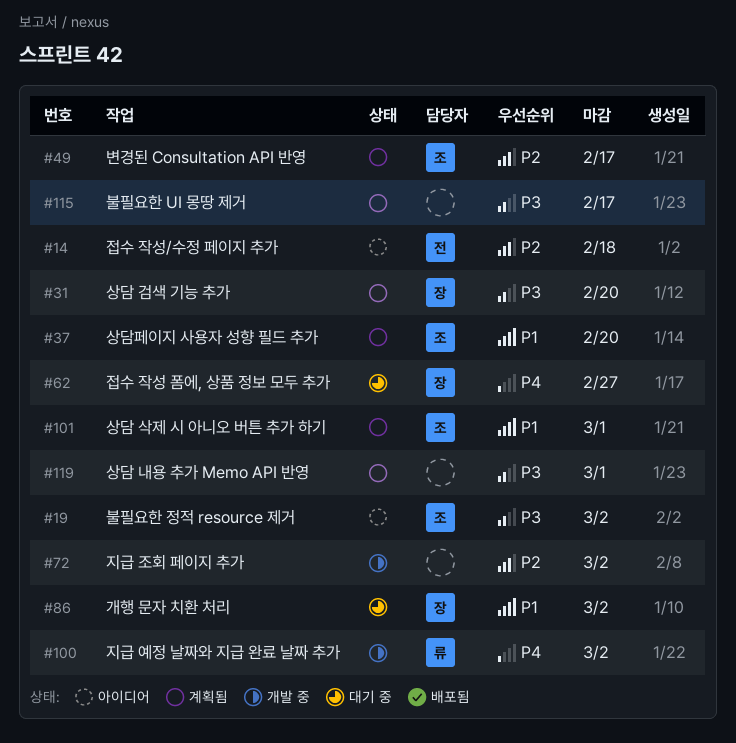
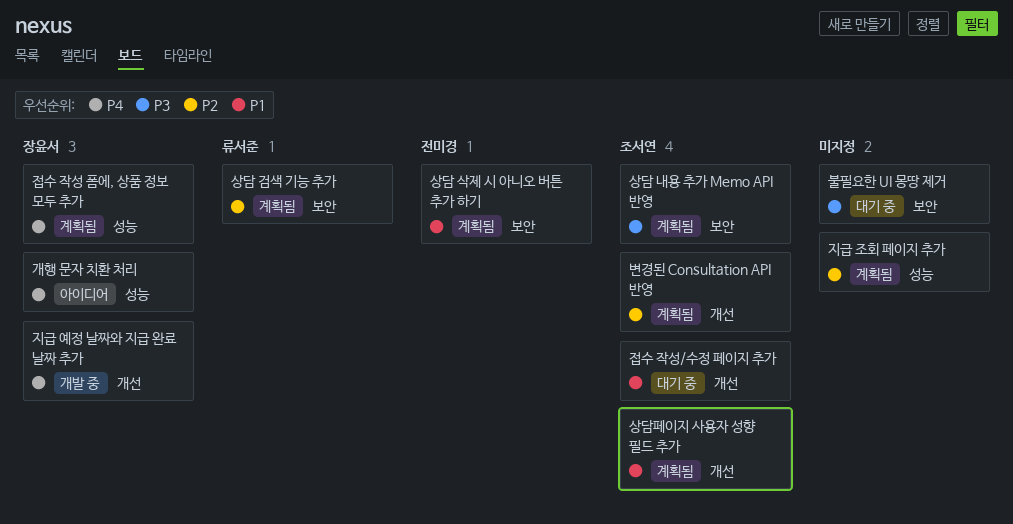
개행 문자 치환 처리, status: 대기 중 -> 아이디어
개행 문자 치환 처리, priority: P1 -> P4
불필요한 UI 몽땅 제거, status: 계획됨 -> 대기 중
불필요한 정적 resource 제거: present -> none
상담 검색 기능 추가, owner: 장윤서 -> 류서준
상담 검색 기능 추가, priority: P3 -> P2
상담 내용 추가 Memo API 반영, owner: none -> 조서연
상담 삭제 시 아니오 버튼 추가 하기, owner: 조서연 -> 전미경
접수 작성 폼에, 상품 정보 모두 추가, status: 대기 중 -> 계획됨
접수 작성/수정 페이지 추가, status: 아이디어 -> 대기 중
접수 작성/수정 페이지 추가, owner: 전미경 -> 조서연
접수 작성/수정 페이지 추가, priority: P2 -> P1
지급 예정 날짜와 지급 완료 날짜 추가, owner: 류서준 -> 장윤서
지급 조회 페이지 추가, status: 개발 중 -> 계획됨

